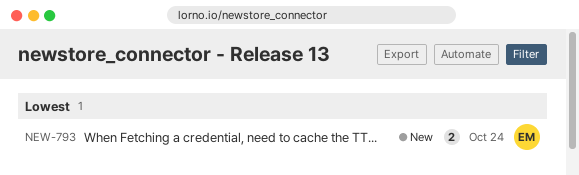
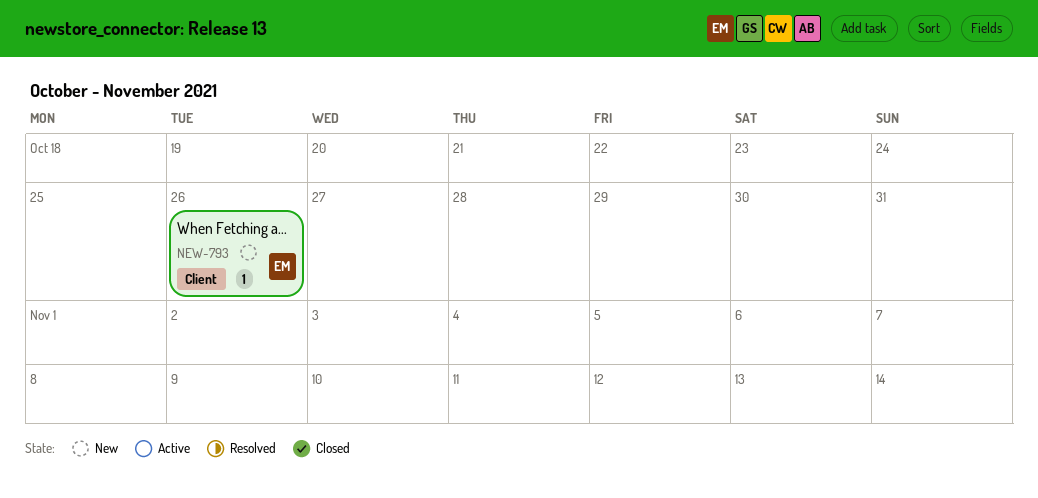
NEW-793, estimate: 2 -> 1
NEW-793, due: Oct 24 -> Oct 26

